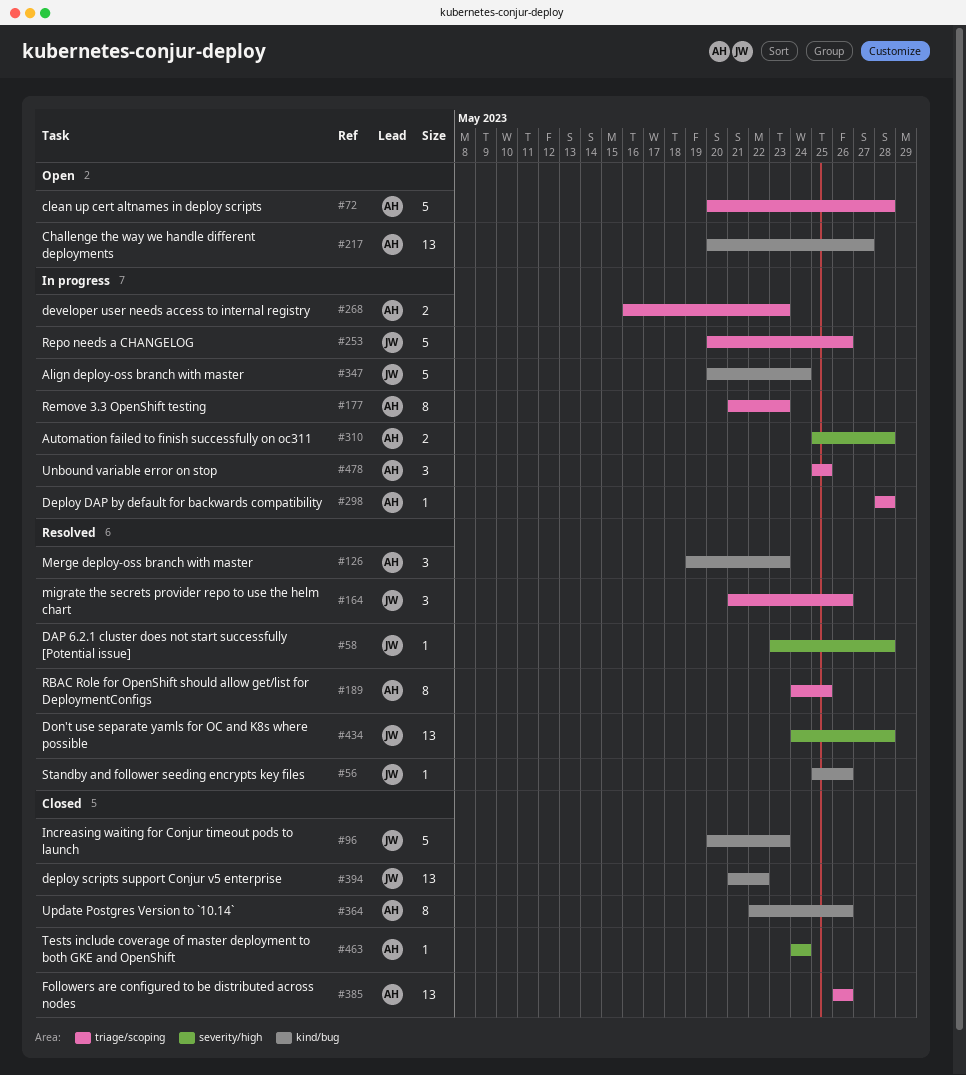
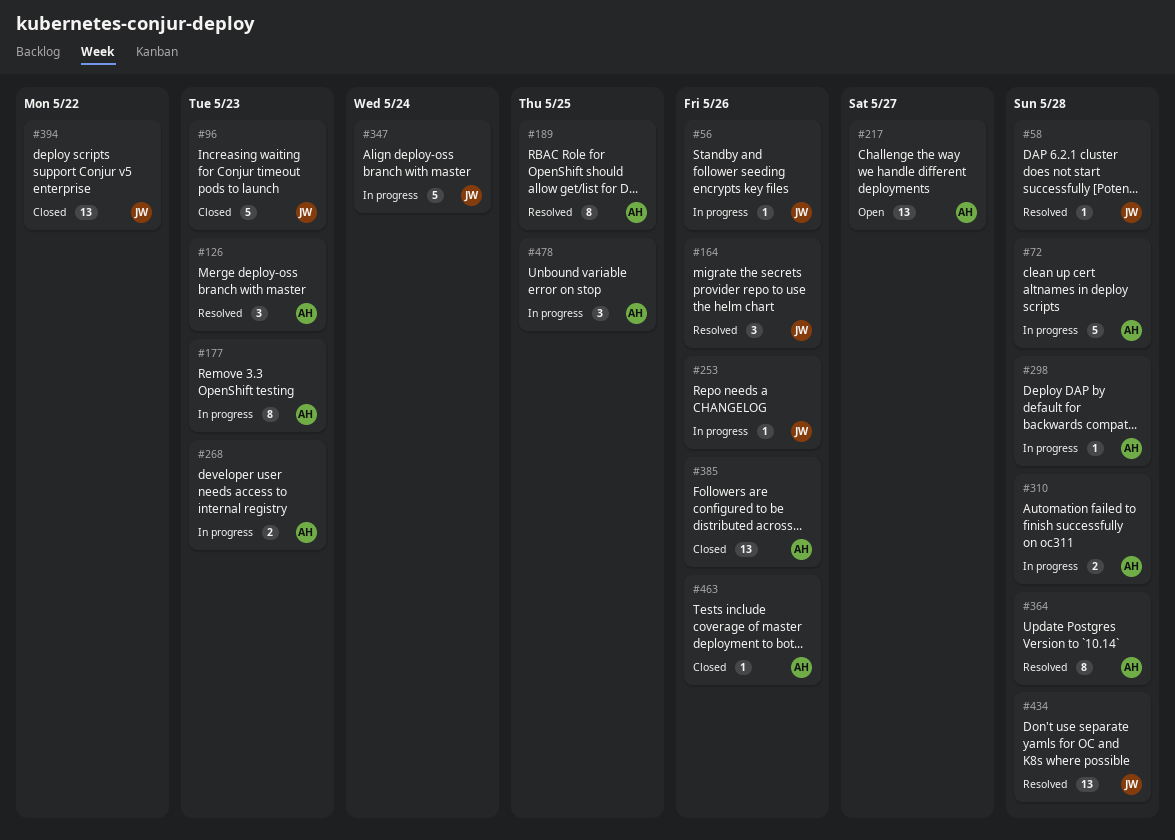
#56, status: Resolved -> In progress
#72, status: Open -> In progress
#253, estimate: 5 -> 1
#364, status: Closed -> Resolved
#364, due: May 26 -> May 28
#463, due: May 24 -> May 26

